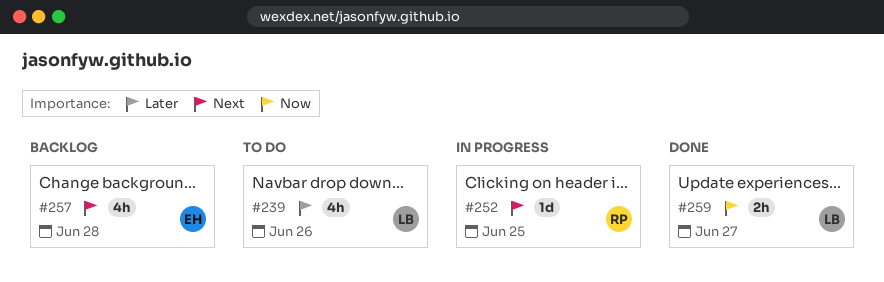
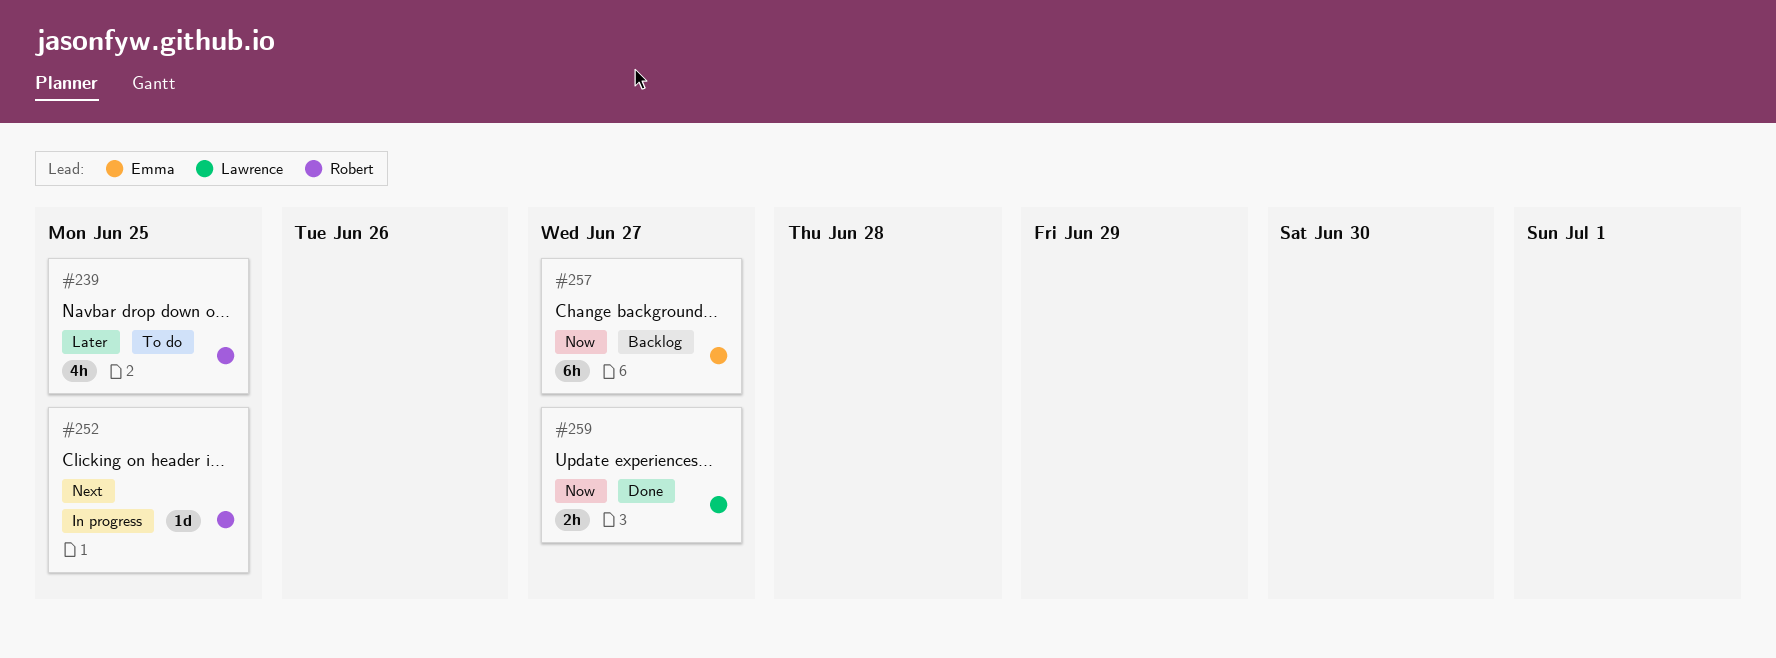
#239, owner: Lawrence -> Robert
#239, due: Jun 26 -> Jun 25
#257, priority: Next -> Now
#257, estimate: 4h -> 6h
#257, due: Jun 28 -> Jun 27

